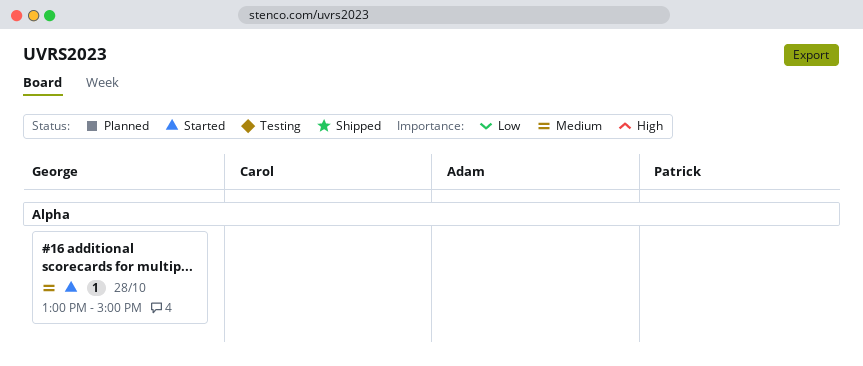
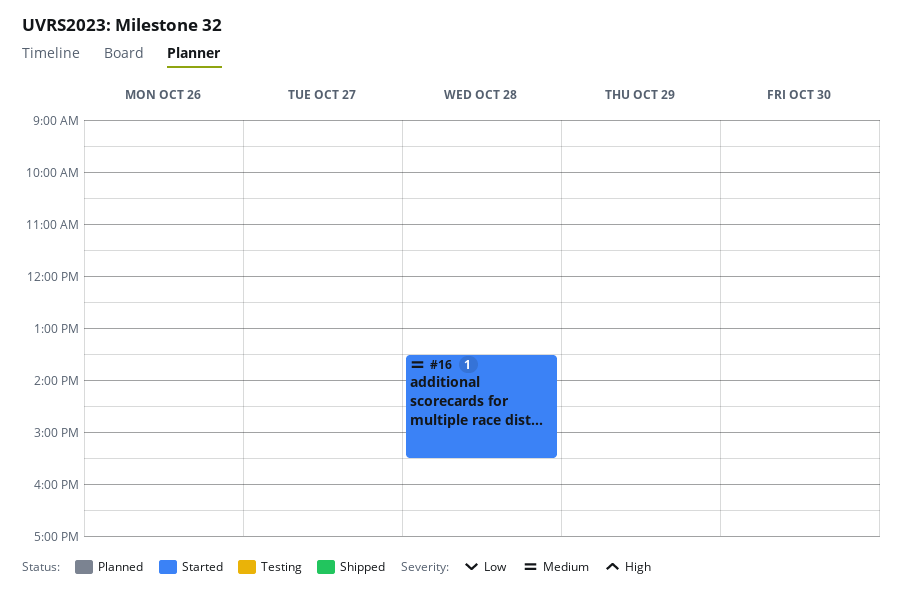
#16, begins: 13:00 -> 13:30
#16, ends: 15:00 -> 15:30

